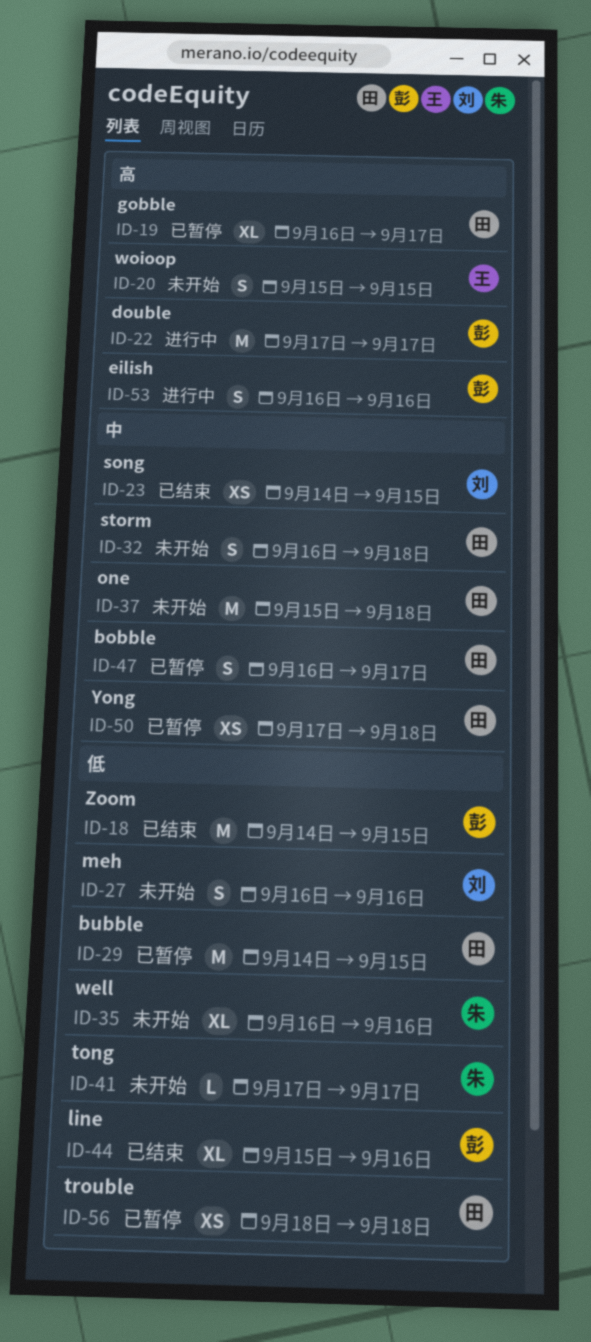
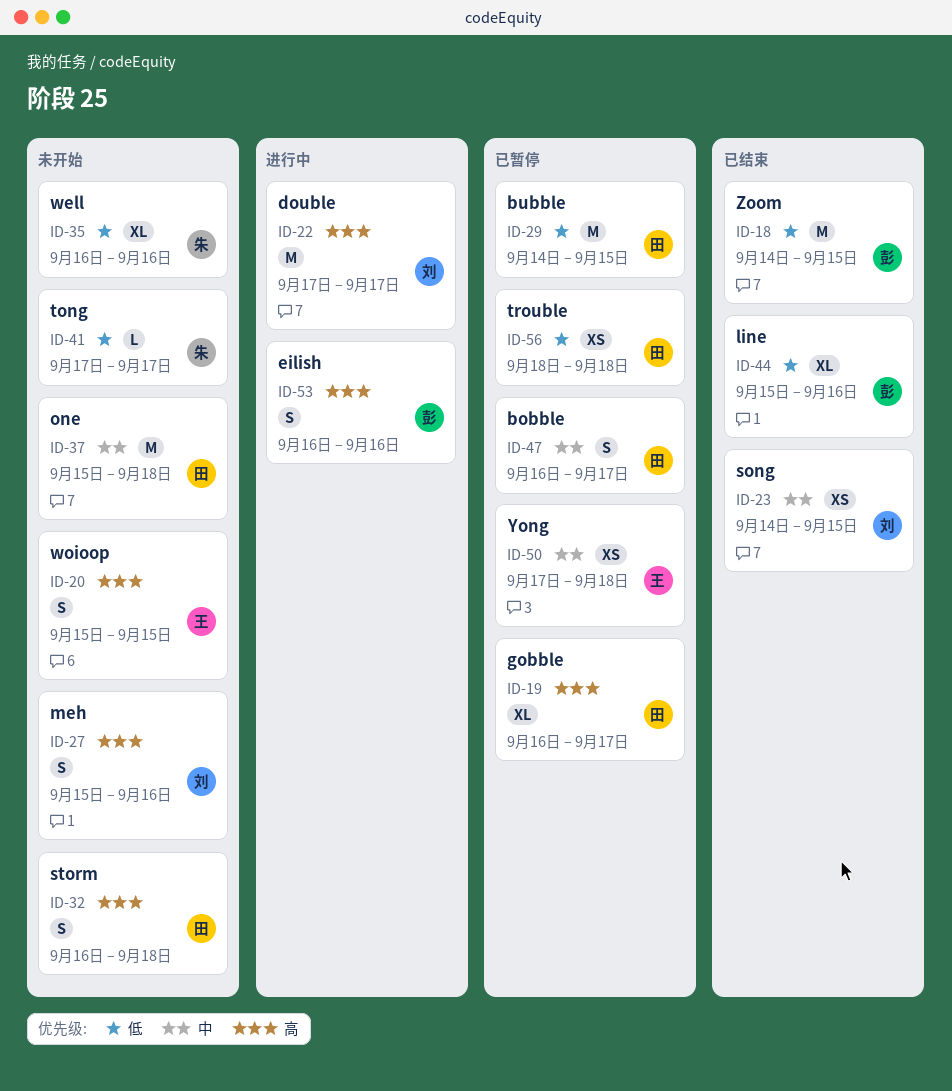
ID-22, owner: 彭 -> 刘
ID-27, priority: 低 -> 高
ID-27, start: Sep 16 -> Sep 15
ID-32, priority: 中 -> 高
ID-50, owner: 田 -> 王

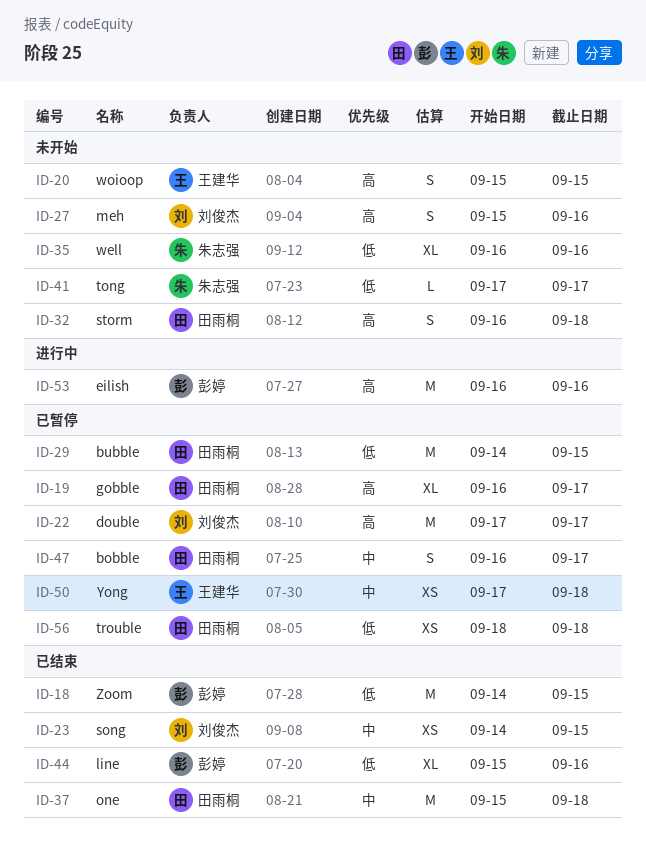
ID-22, status: 进行中 -> 已暂停
ID-37, status: 未开始 -> 已结束
ID-53, estimate: S -> M

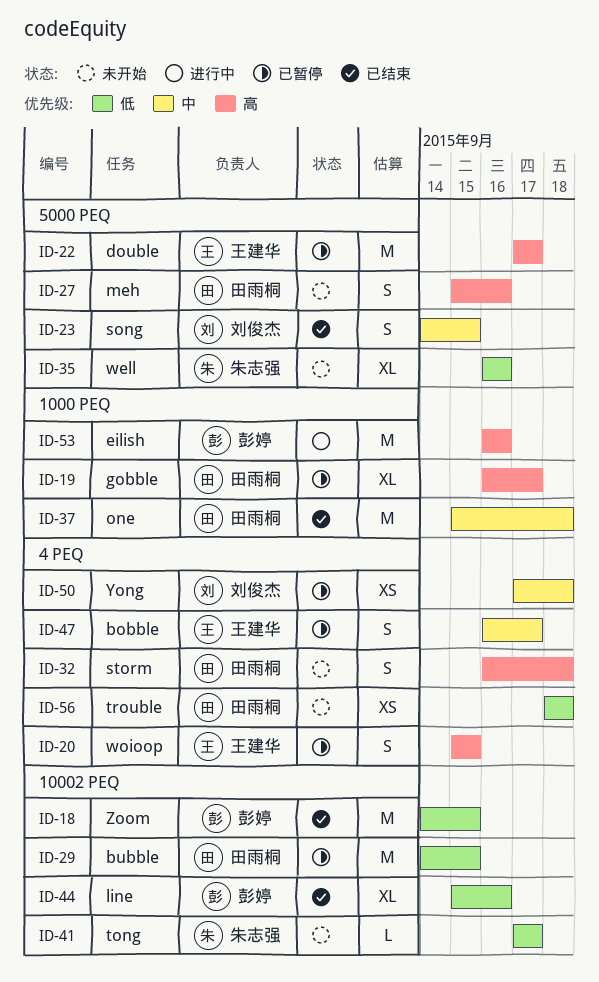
ID-20, status: 未开始 -> 已暂停
ID-22, owner: 刘俊杰 -> 王建华
ID-23, estimate: XS -> S
ID-27, owner: 刘俊杰 -> 田雨桐
ID-47, owner: 田雨桐 -> 王建华
ID-50, owner: 王建华 -> 刘俊杰
ID-56, status: 已暂停 -> 未开始

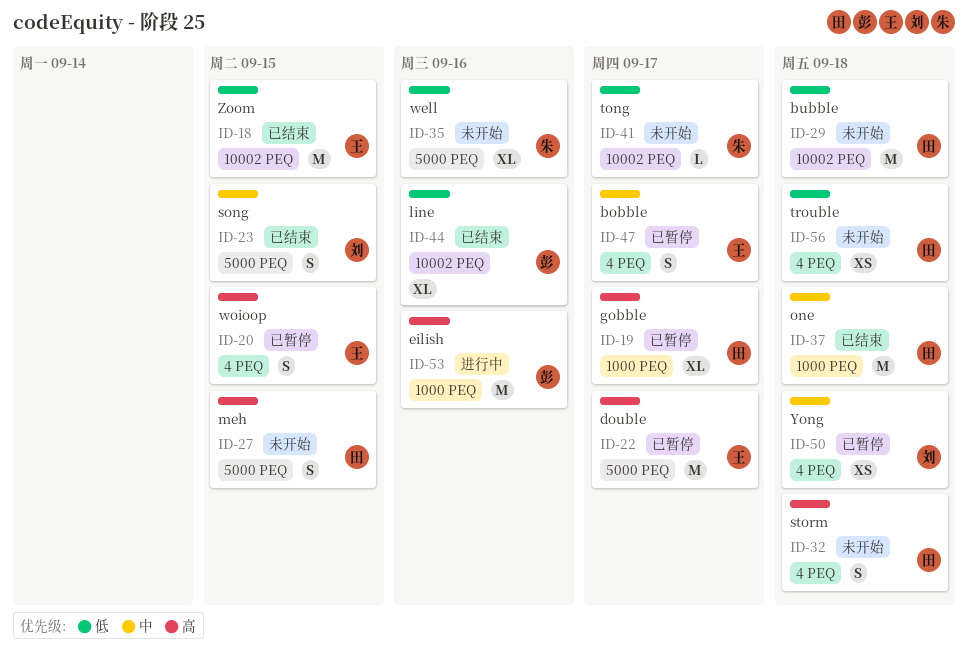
ID-18, owner: 彭婷 -> 王建华
ID-27, due: Sep 16 -> Sep 15
ID-29, status: 已暂停 -> 未开始
ID-29, due: Sep 15 -> Sep 18

